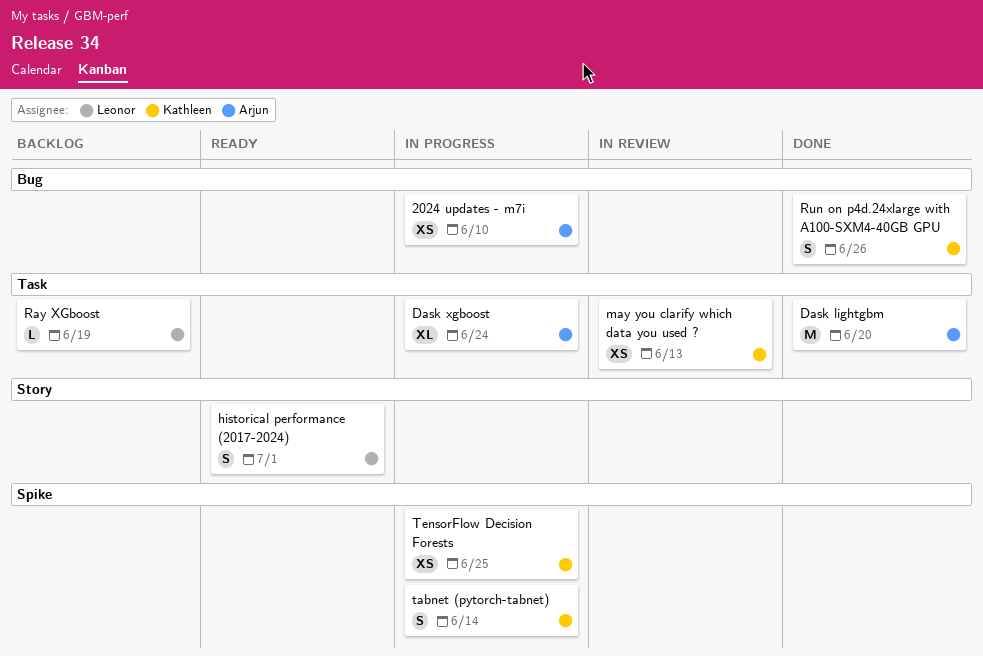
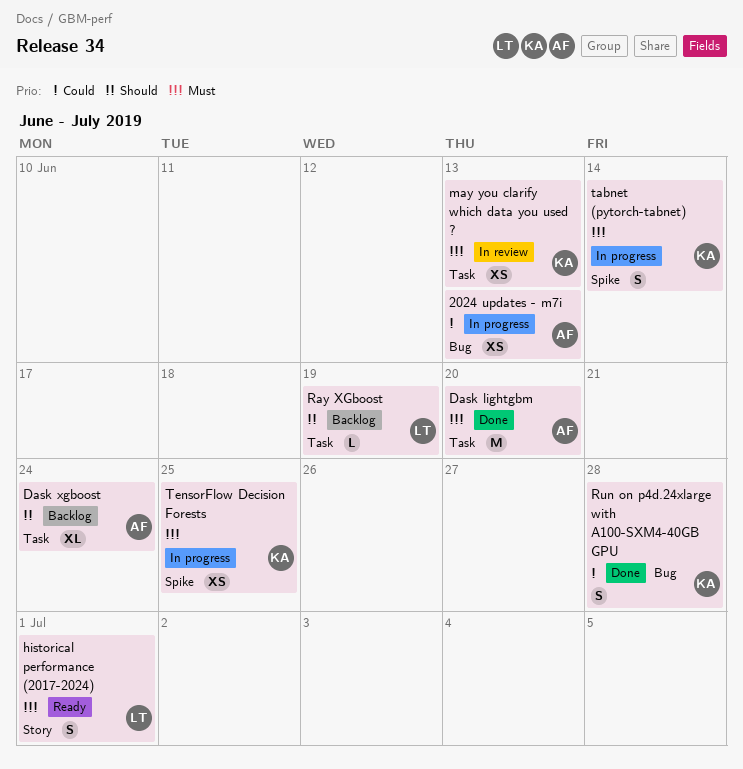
2024 updates - m7i, due: Jun 10 -> Jun 13
Dask xgboost, status: In progress -> Backlog
Run on p4d.24xlarge with A100-SXM4-40GB GPU, due: Jun 26 -> Jun 28

